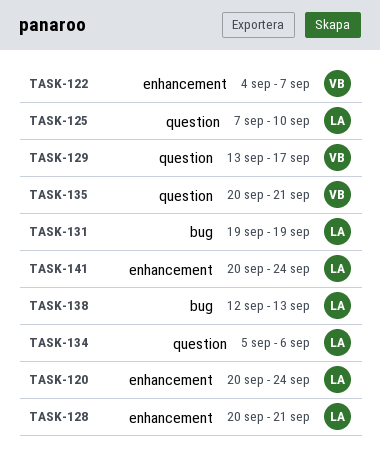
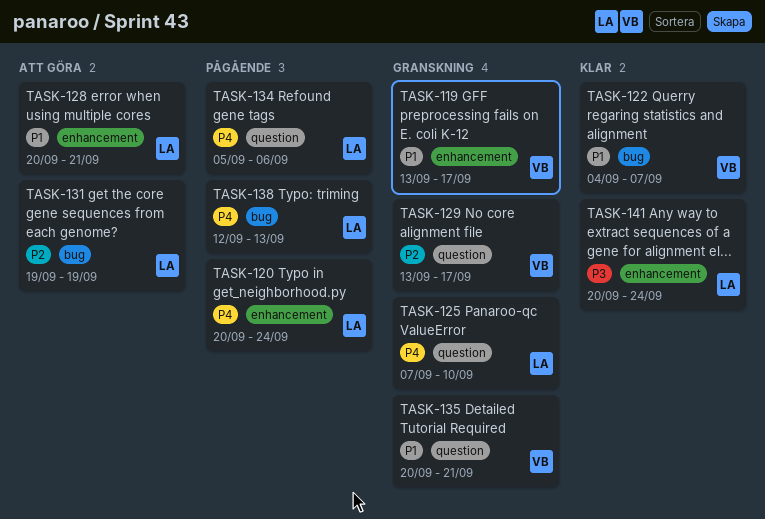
TASK-119: none -> present
TASK-122, label: enhancement -> bug

